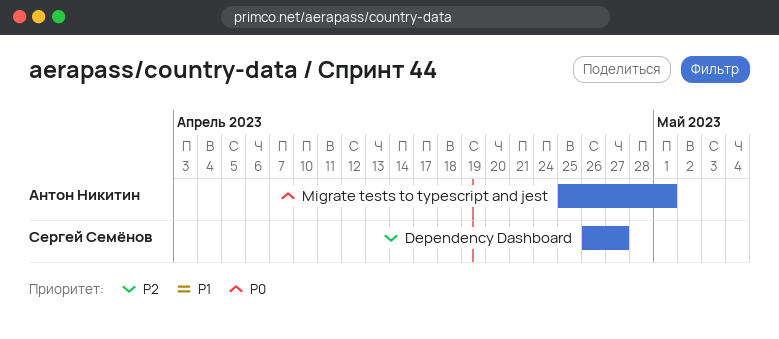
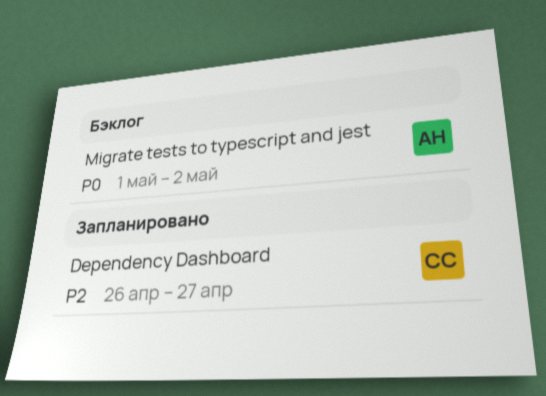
Migrate tests to typescript and jest, start: Apr 25 -> May 1
Migrate tests to typescript and jest, due: May 1 -> May 2

